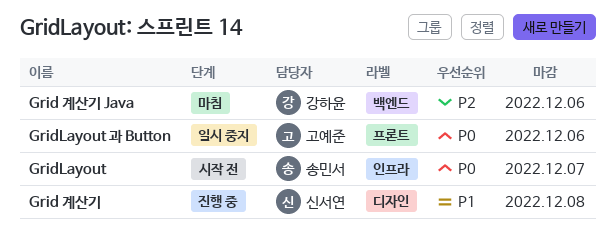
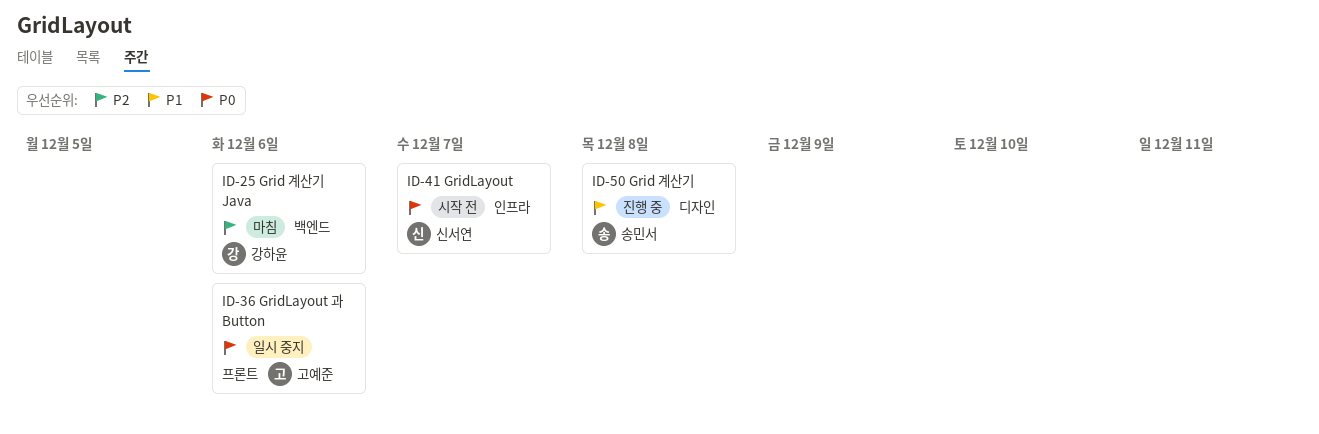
Grid 계산기, owner: 신서연 -> 송민서
GridLayout, owner: 송민서 -> 신서연

